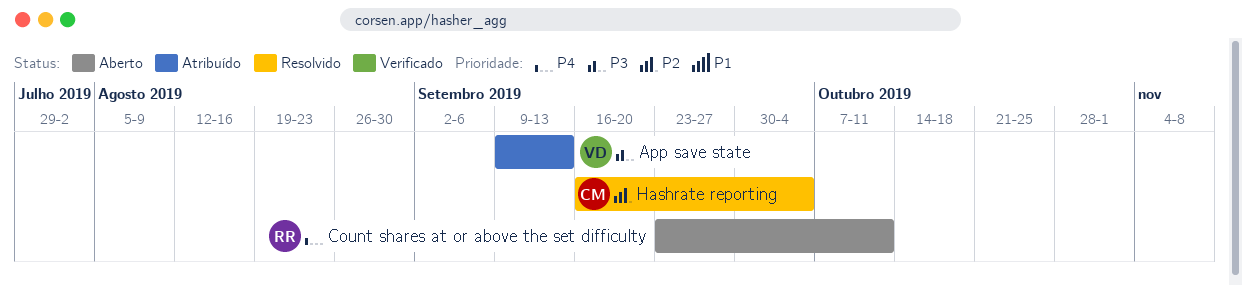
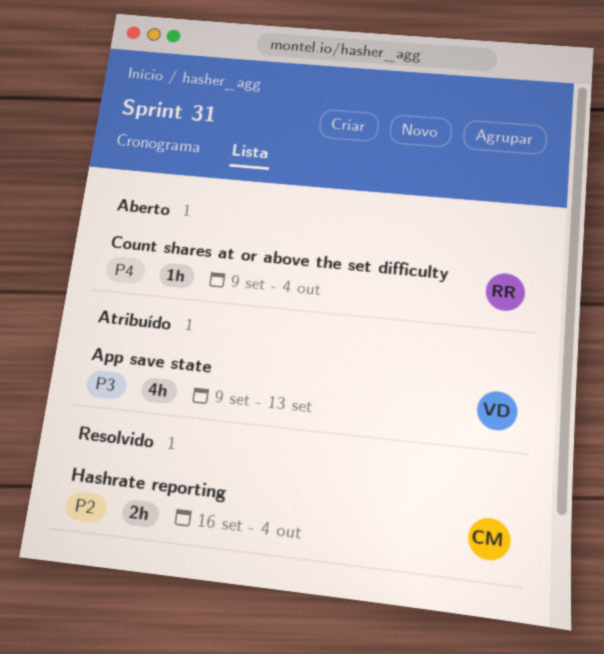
Count shares at or above the set difficulty, start: Sep 23 -> Sep 9
Count shares at or above the set difficulty, due: Oct 11 -> Oct 4

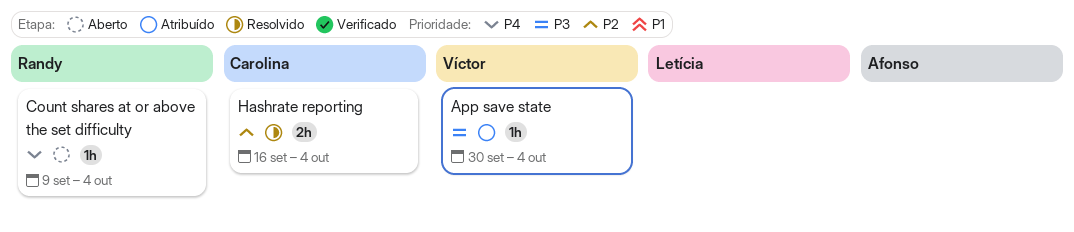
App save state, estimate: 4h -> 1h
App save state, start: Sep 9 -> Sep 30
App save state, due: Sep 13 -> Oct 4

